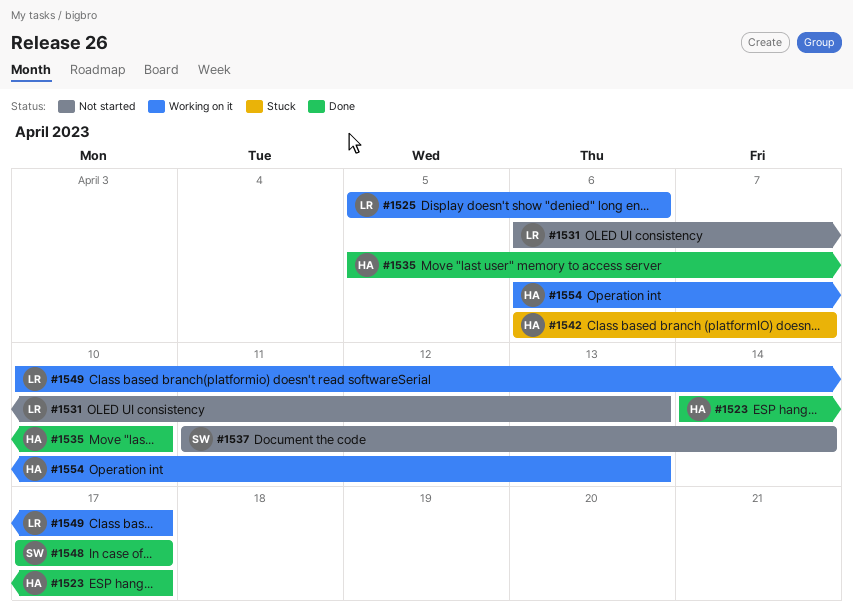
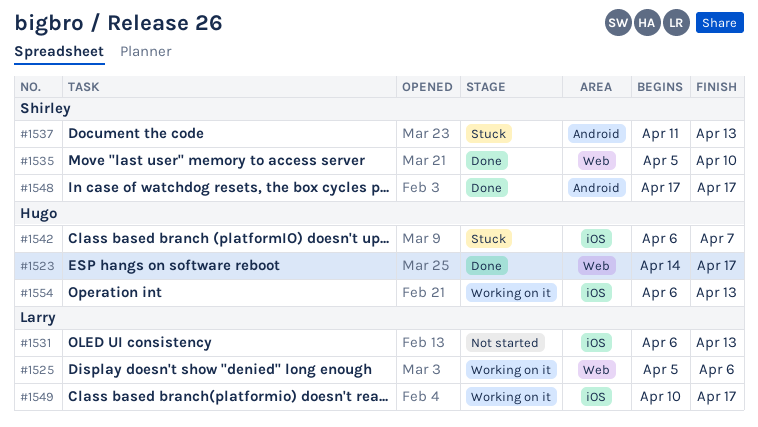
#1535, owner: Hugo -> Shirley
#1537, status: Not started -> Stuck
#1537, due: Apr 14 -> Apr 13

